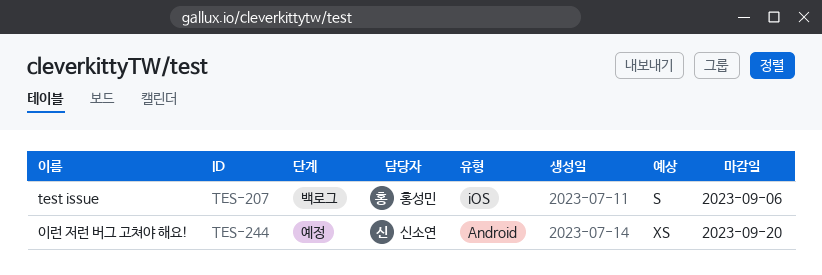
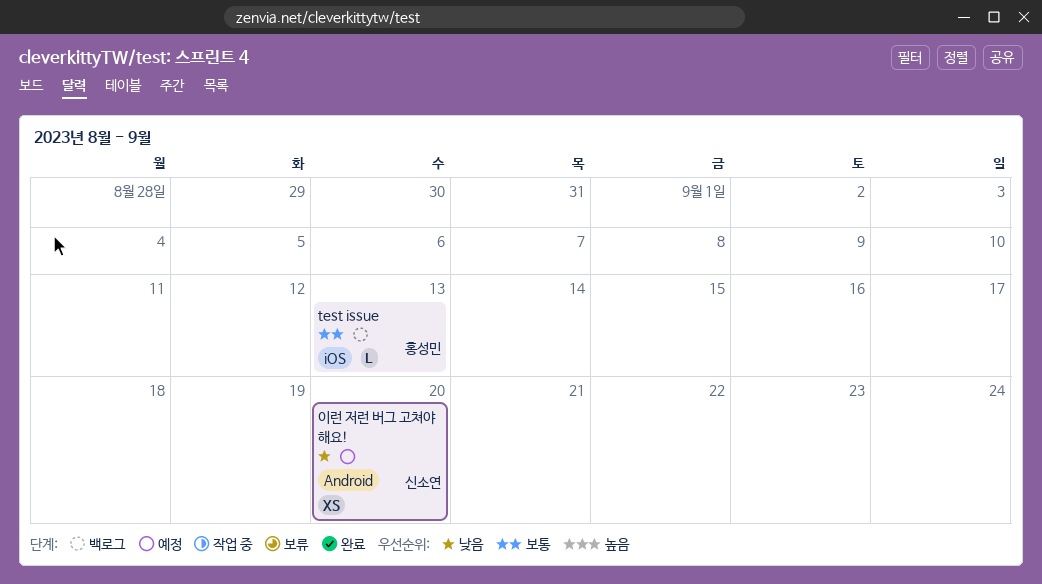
test issue, estimate: S -> L
test issue, due: Sep 6 -> Sep 13

